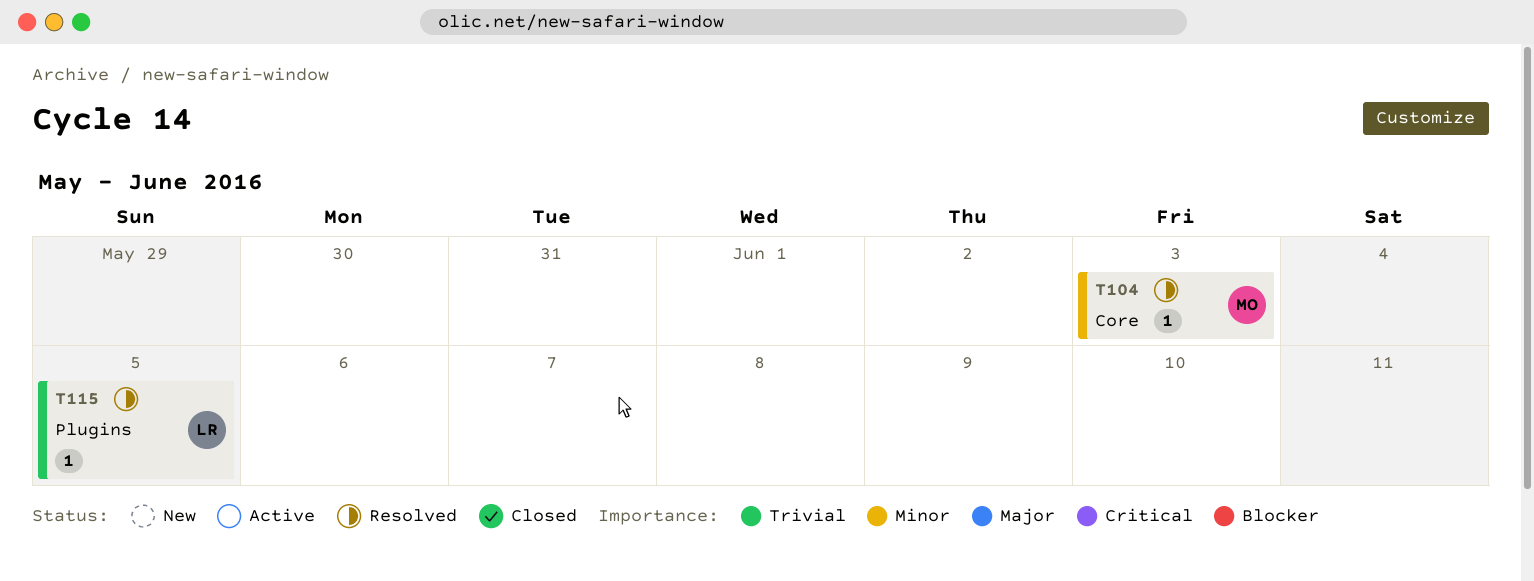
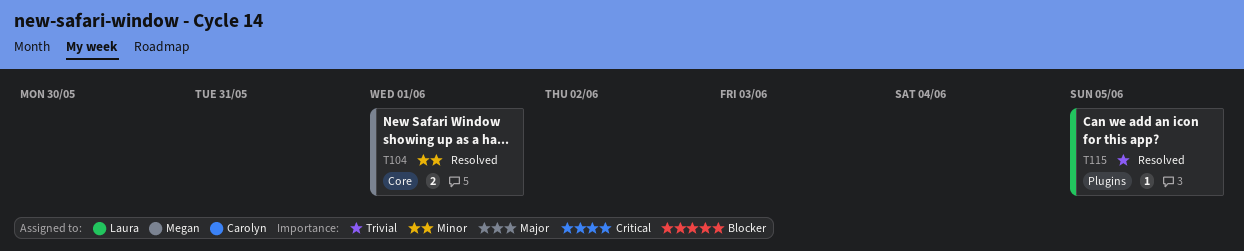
T104, estimate: 1 -> 2
T104, due: Jun 3 -> Jun 1

